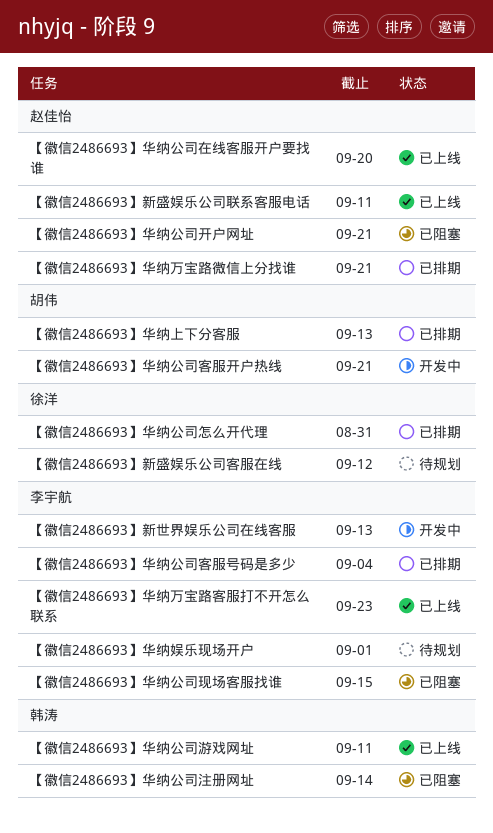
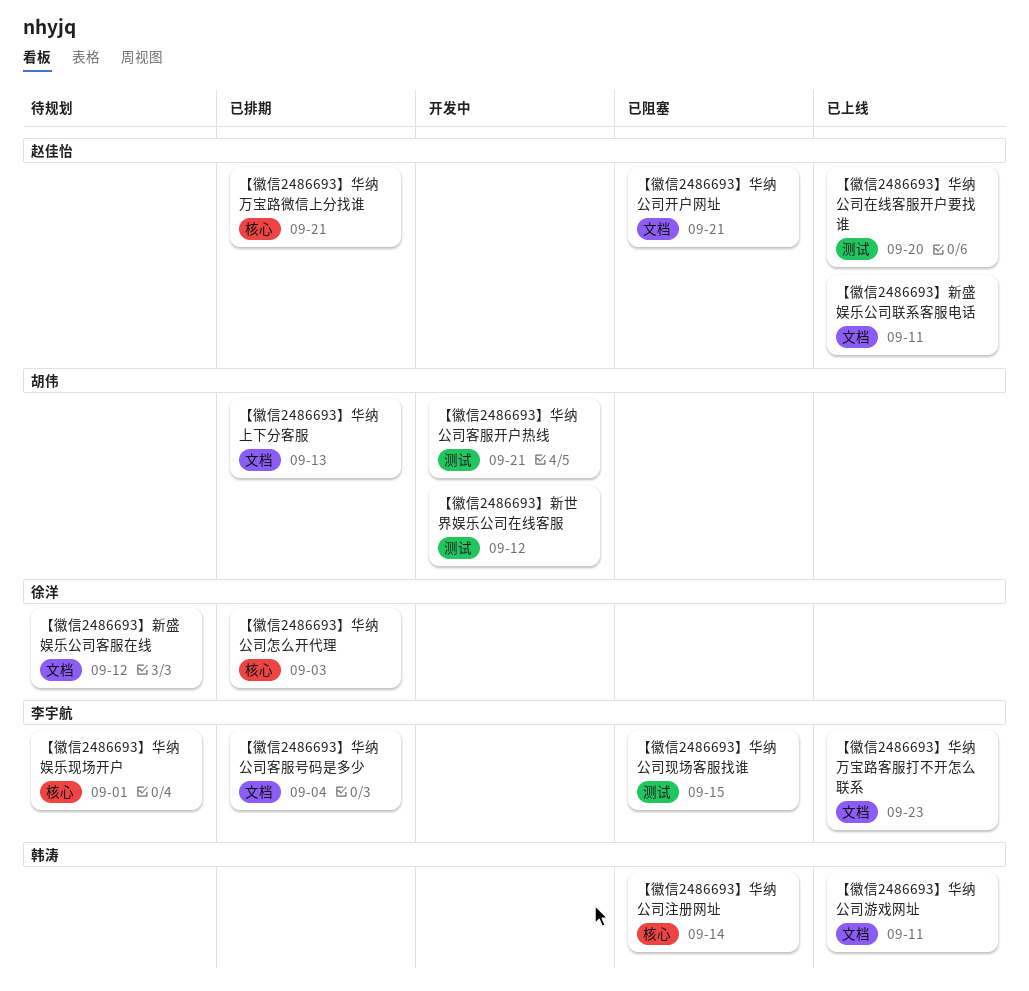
【徽信2486693】华纳公司怎么开代理, due: Aug 31 -> Sep 3
【徽信2486693】新世界娱乐公司在线客服, owner: 李宇航 -> 胡伟
【徽信2486693】新世界娱乐公司在线客服, due: Sep 13 -> Sep 12

